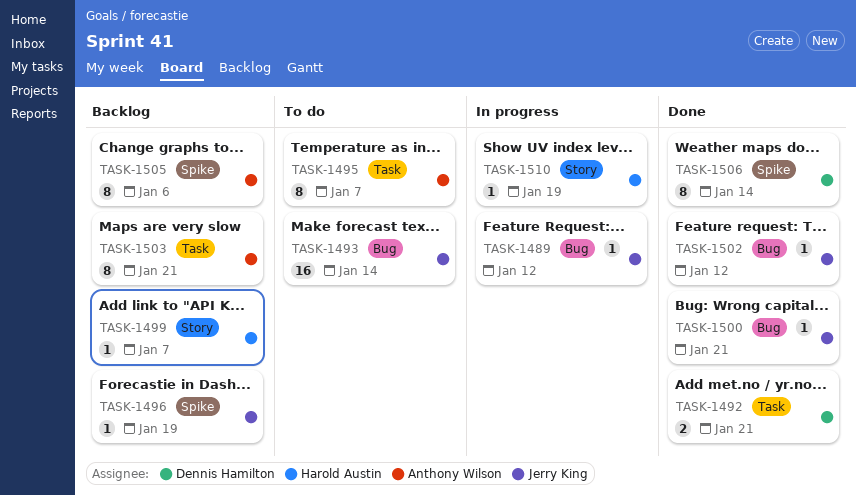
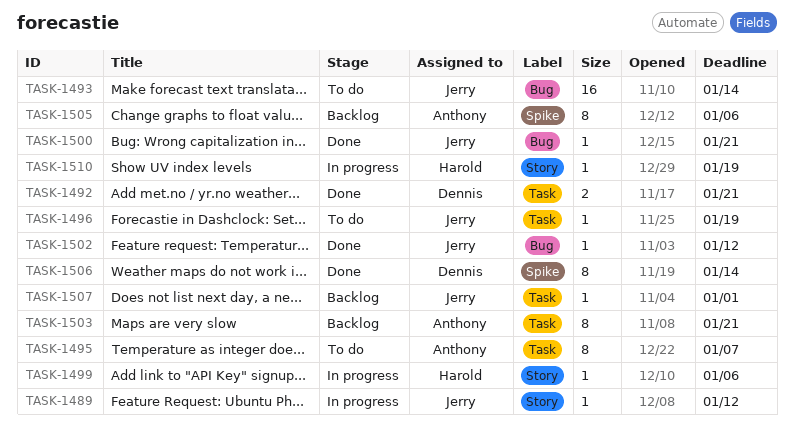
TASK-1489, label: Bug -> Story
TASK-1496, status: Backlog -> To do
TASK-1496, label: Spike -> Task
TASK-1499, status: Backlog -> In progress
TASK-1499, due: Jan 7 -> Jan 6
TASK-1507: none -> present

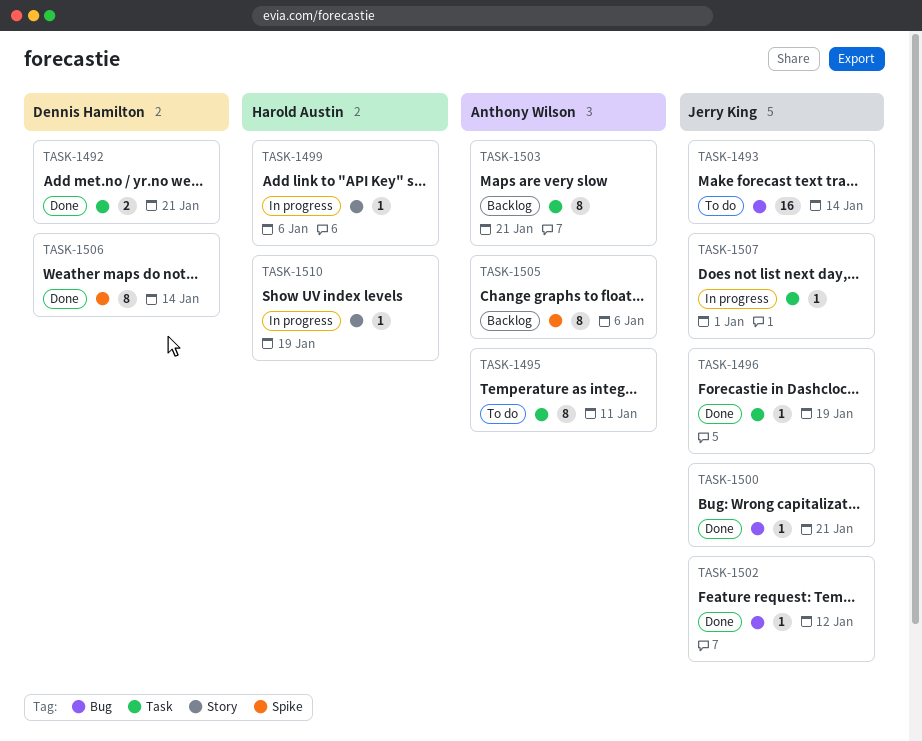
TASK-1489: present -> none
TASK-1495, due: Jan 7 -> Jan 11
TASK-1496, status: To do -> Done
TASK-1507, status: Backlog -> In progress

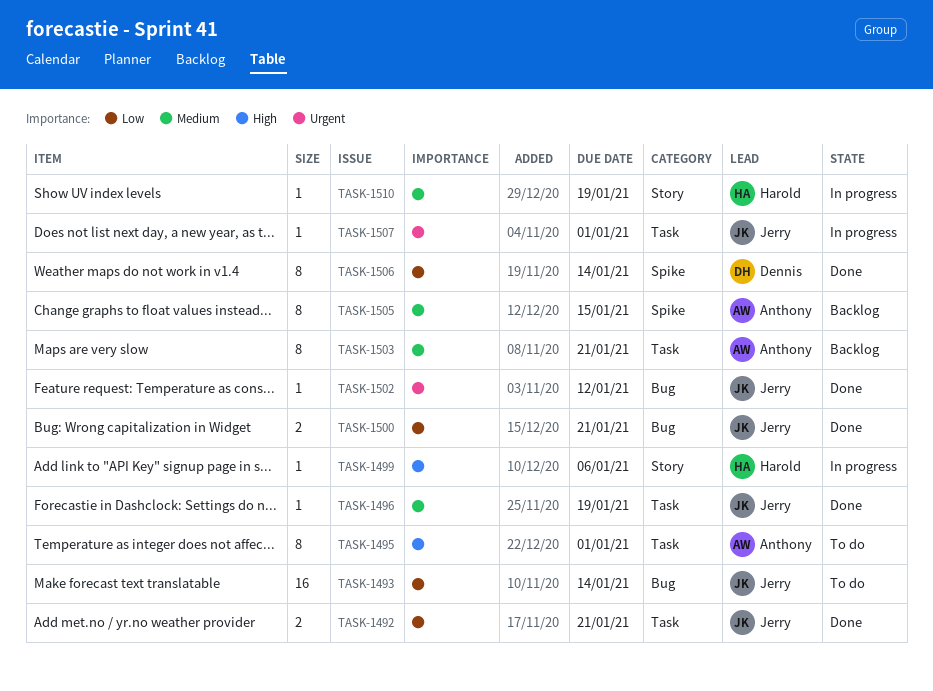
TASK-1492, owner: Dennis Hamilton -> Jerry King
TASK-1495, due: Jan 11 -> Jan 1
TASK-1500, estimate: 1 -> 2
TASK-1505, due: Jan 6 -> Jan 15

